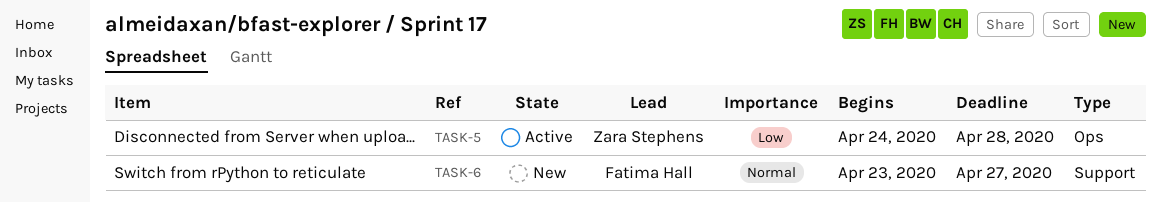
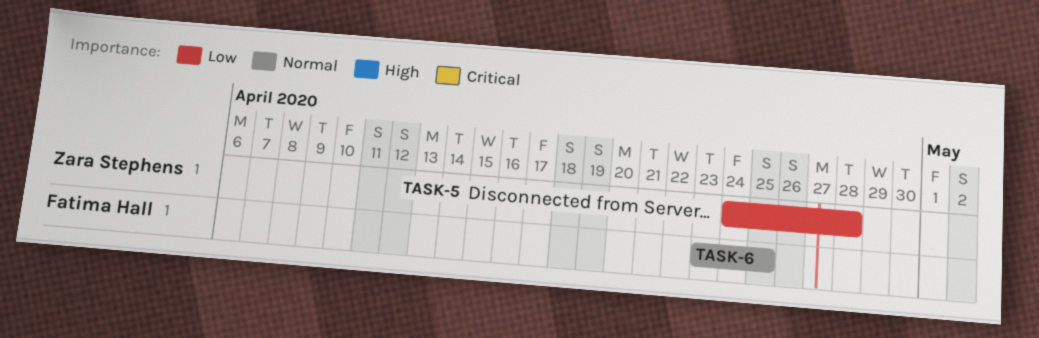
TASK-6, due: Apr 27 -> Apr 25

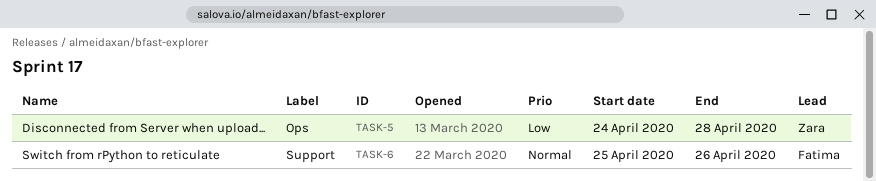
TASK-6, start: Apr 23 -> Apr 25
TASK-6, due: Apr 25 -> Apr 26

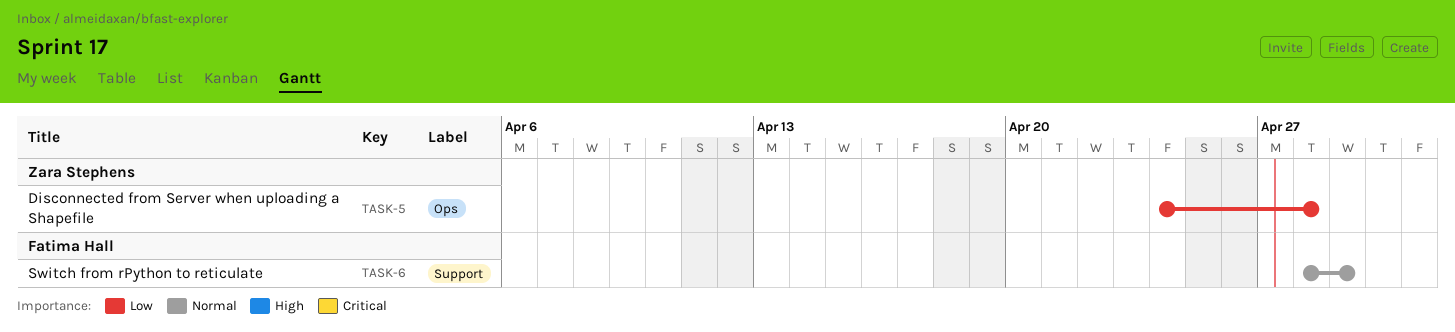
TASK-6, start: Apr 25 -> Apr 28
TASK-6, due: Apr 26 -> Apr 29

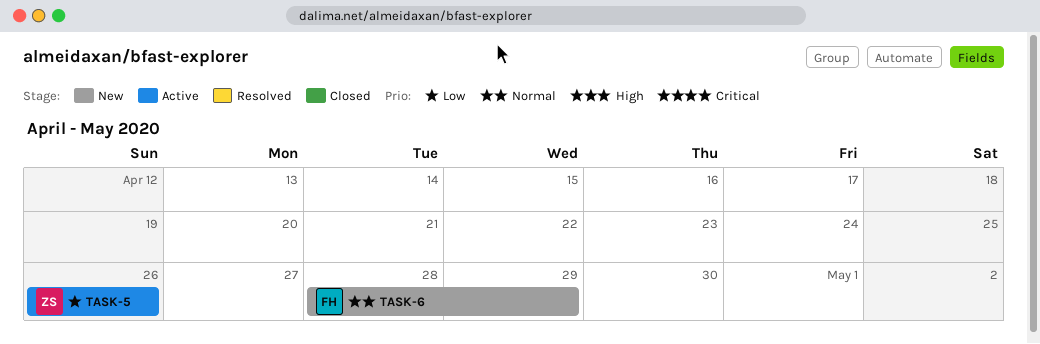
TASK-5, start: Apr 24 -> Apr 26
TASK-5, due: Apr 28 -> Apr 26

